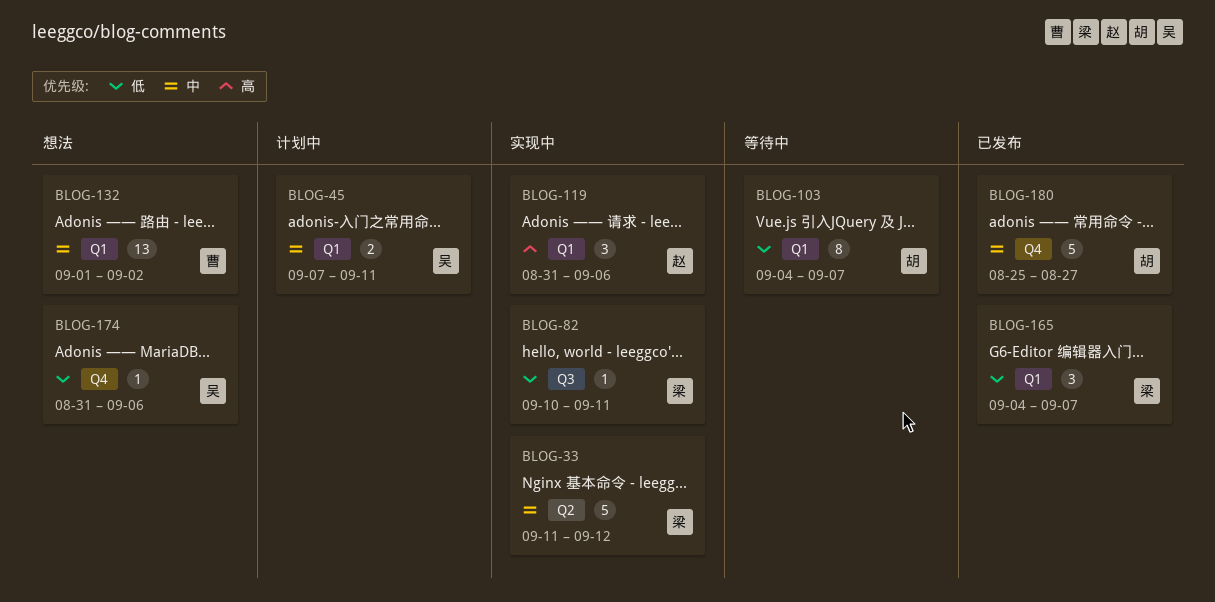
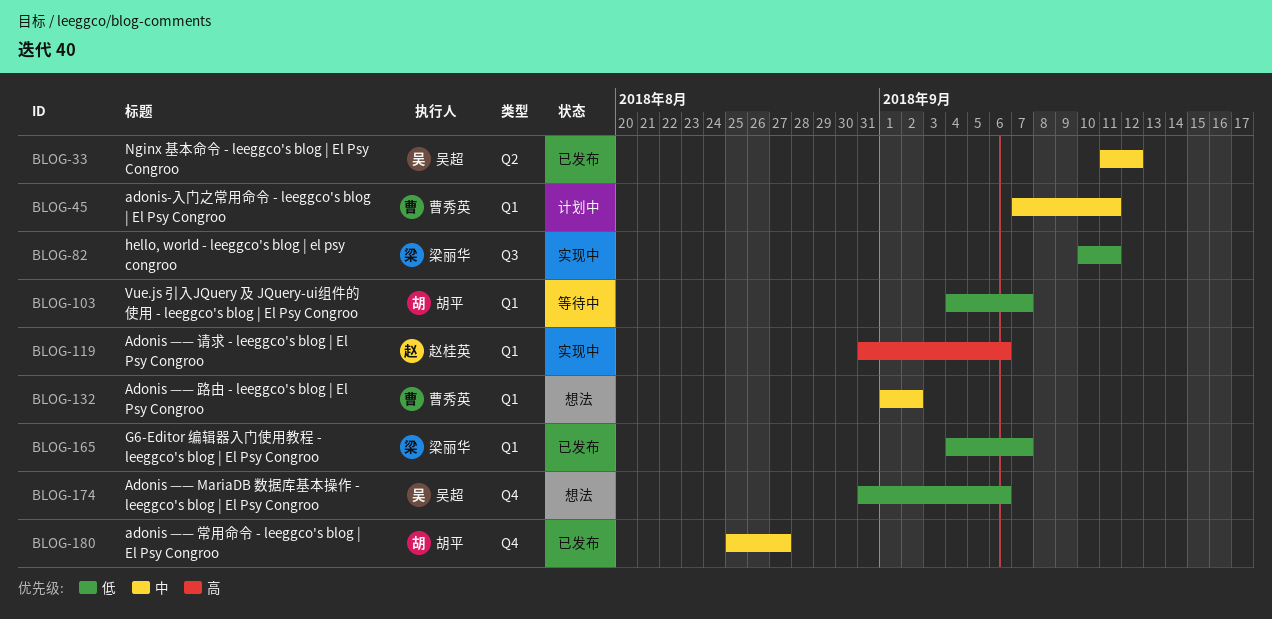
BLOG-33, status: 实现中 -> 已发布
BLOG-33, owner: 梁丽华 -> 吴超
BLOG-45, owner: 吴超 -> 曹秀英

